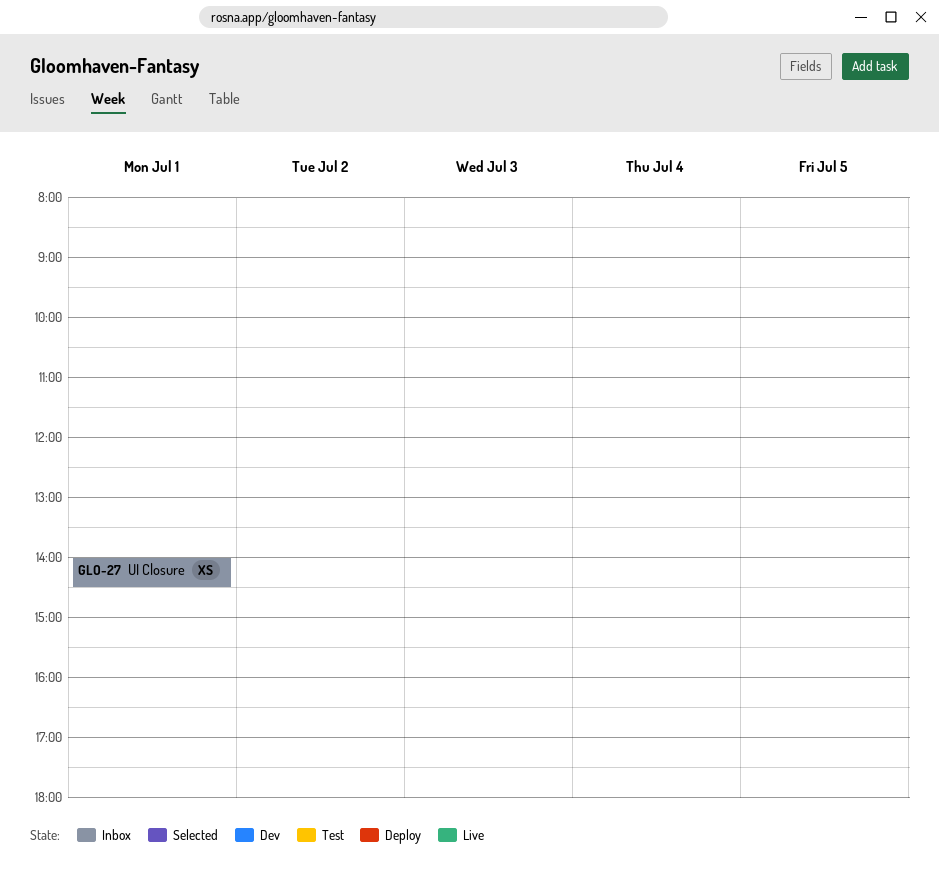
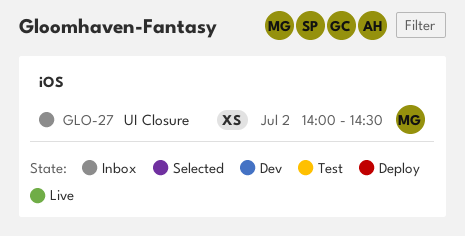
GLO-27, day: Jul 1 -> Jul 2

